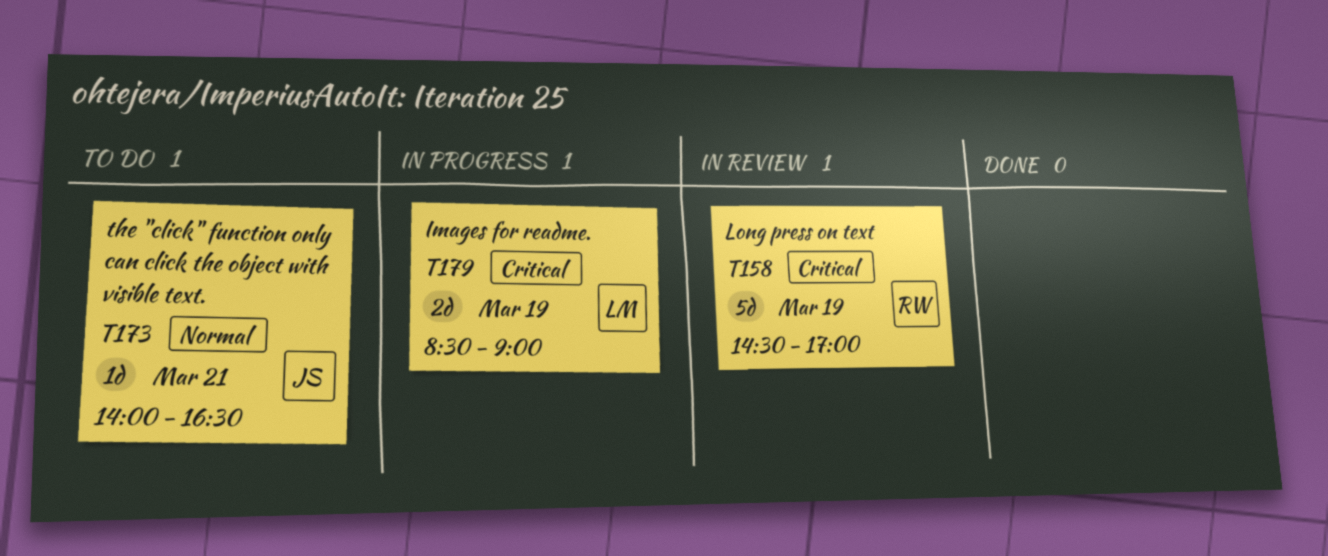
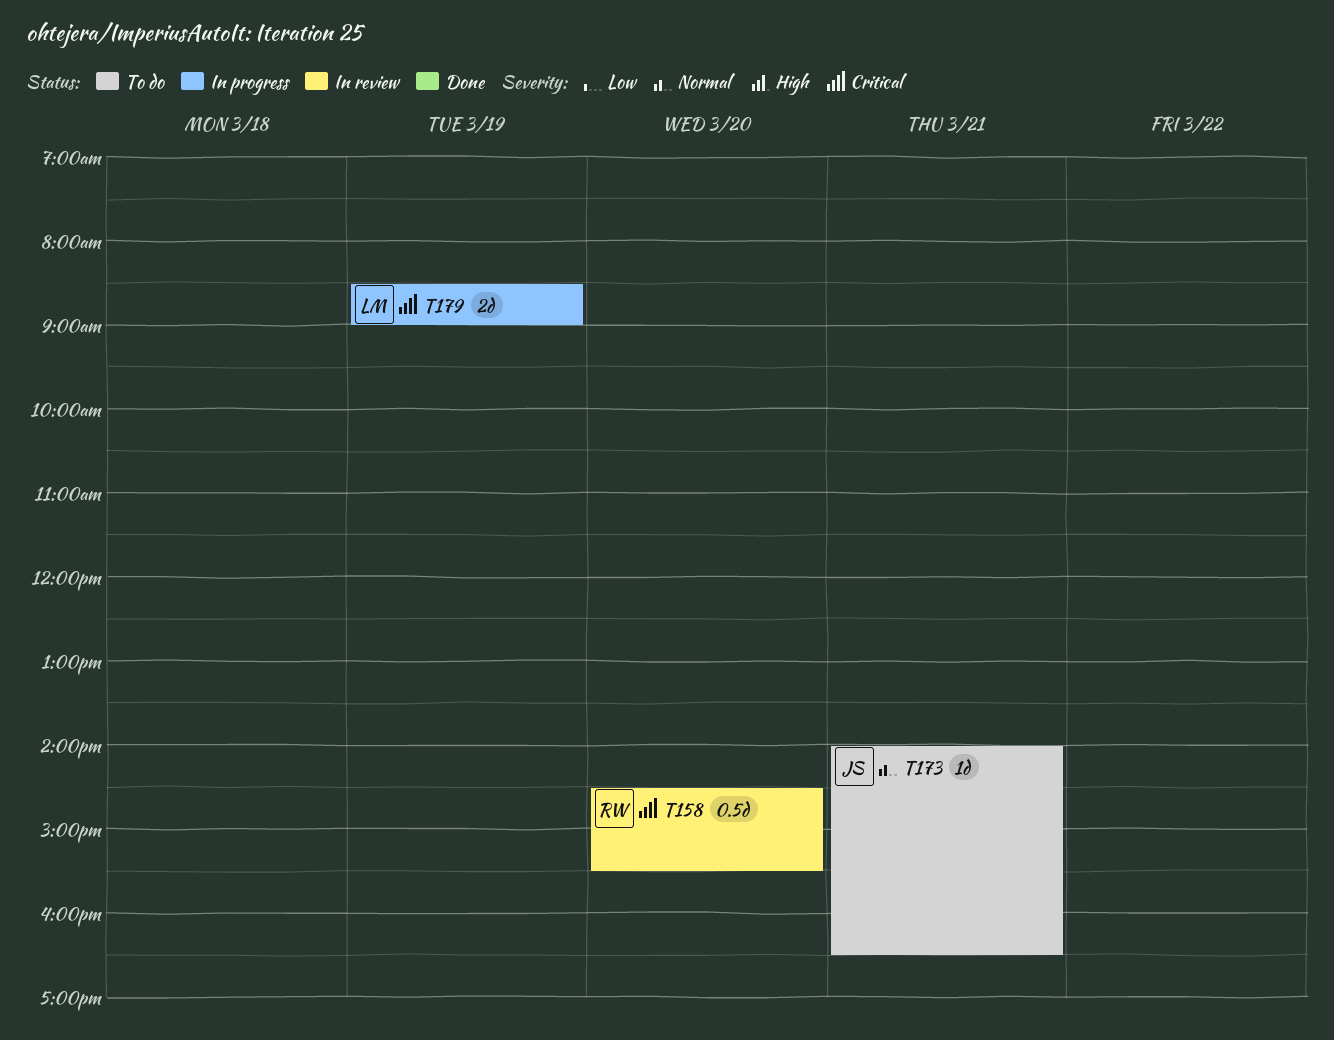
T158, estimate: 5d -> 0.5d
T158, day: Mar 19 -> Mar 20
T158, ends: 17:00 -> 15:30

